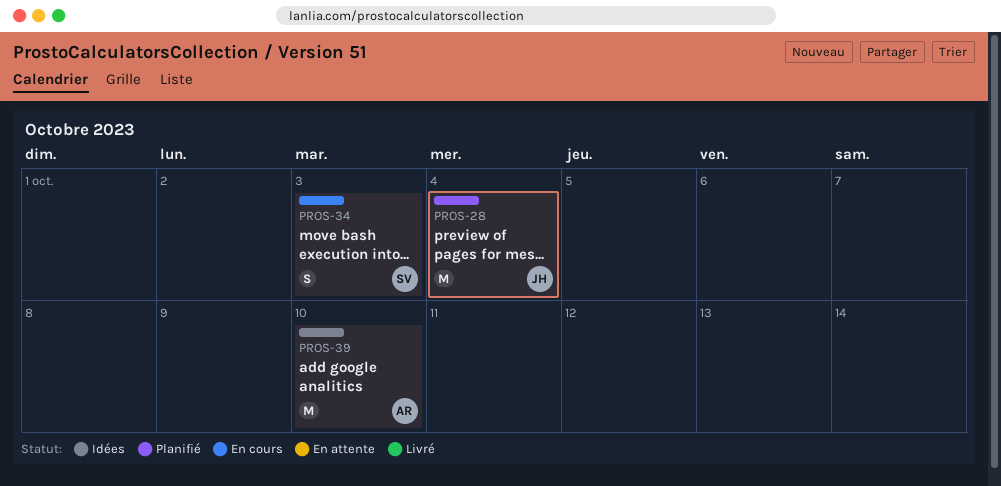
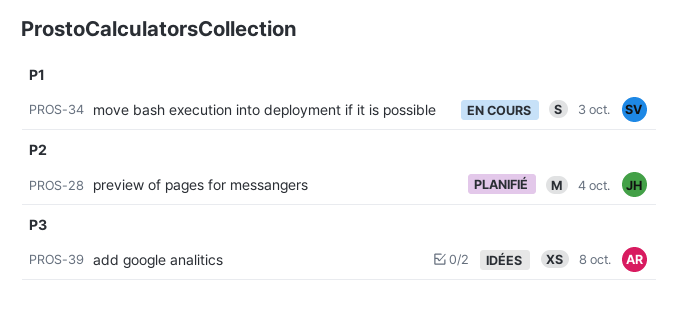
PROS-39, estimate: M -> XS
PROS-39, due: Oct 10 -> Oct 8

